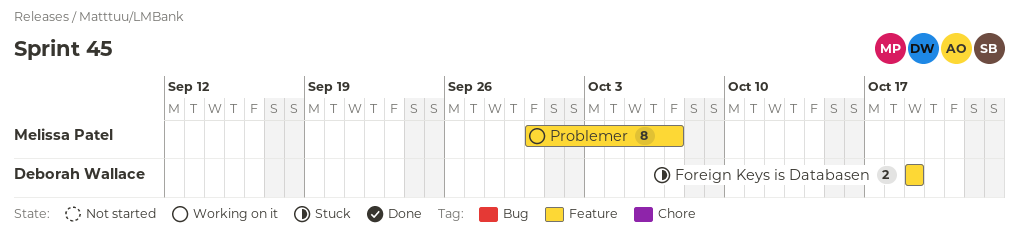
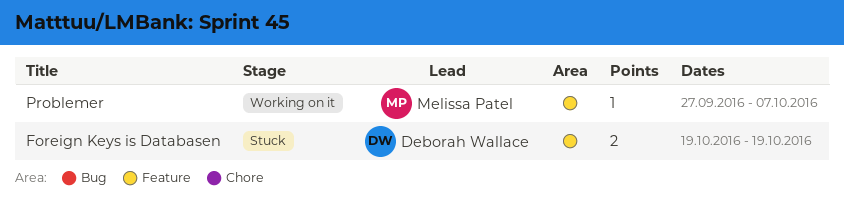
Problemer, estimate: 8 -> 1
Problemer, start: Sep 30 -> Sep 27

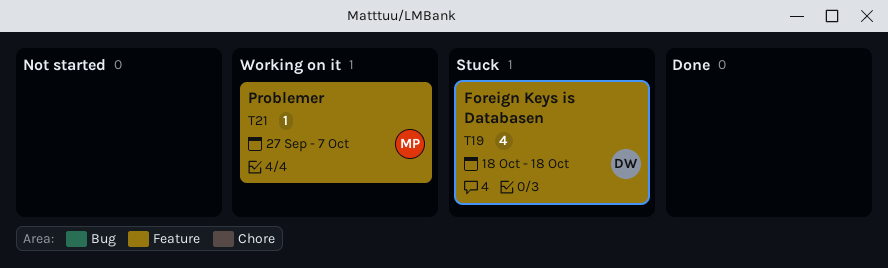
Foreign Keys is Databasen, estimate: 2 -> 4
Foreign Keys is Databasen, start: Oct 19 -> Oct 18
Foreign Keys is Databasen, due: Oct 19 -> Oct 18

